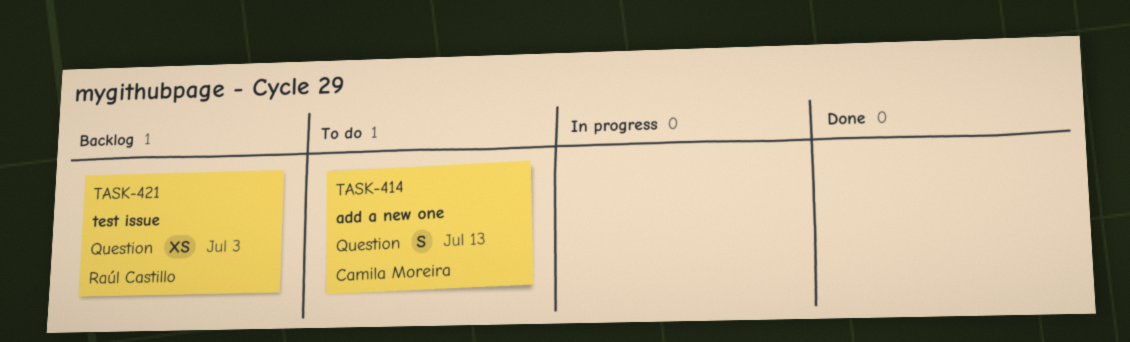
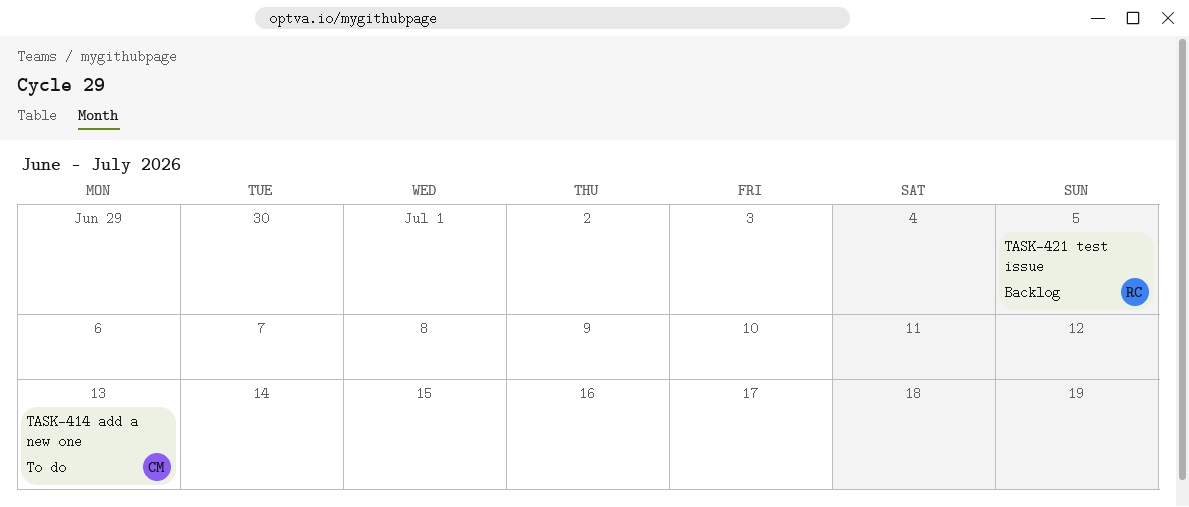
TASK-421, due: Jul 3 -> Jul 5

